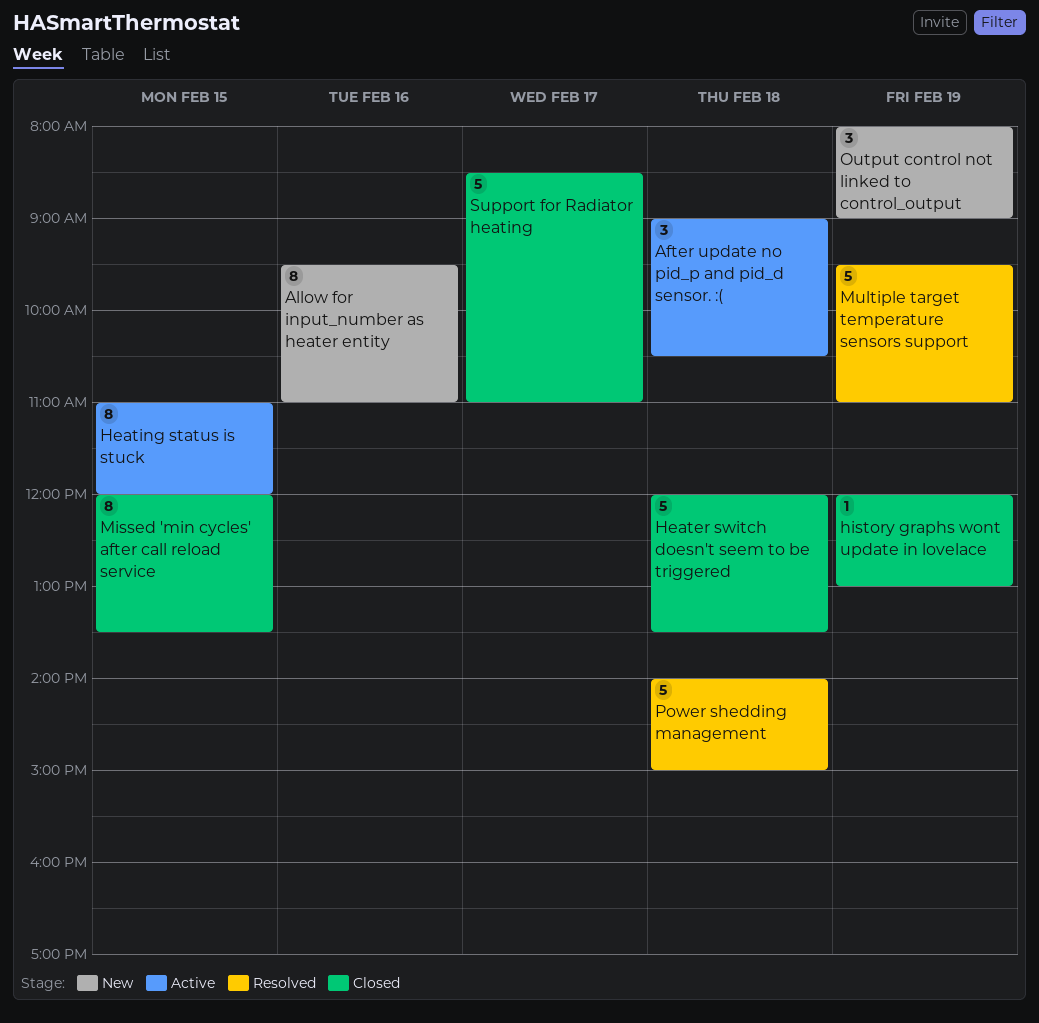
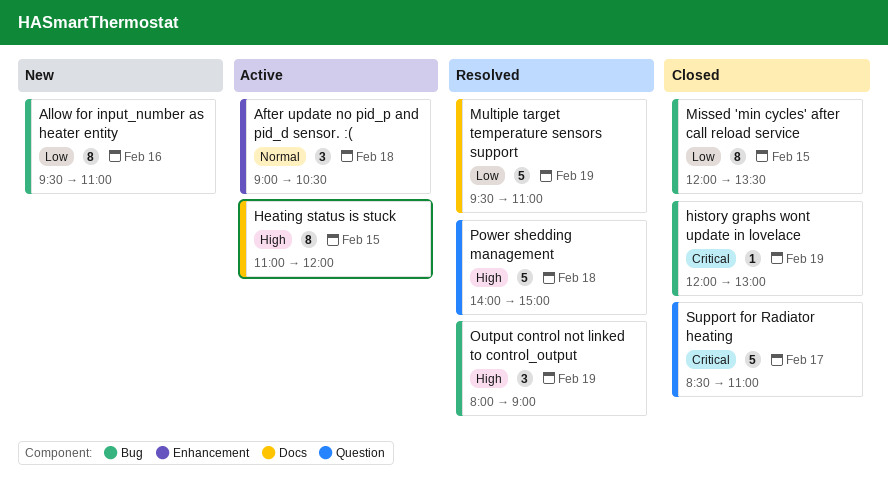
Heater switch doesn't seem to be triggered: present -> none
Output control not linked to control_output, status: New -> Resolved

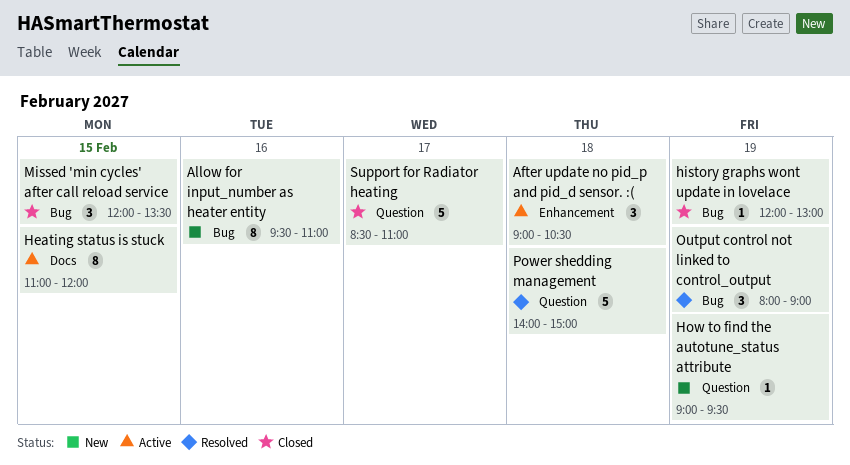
How to find the autotune_status attribute: none -> present
Missed 'min cycles' after call reload service, estimate: 8 -> 3
Multiple target temperature sensors support: present -> none

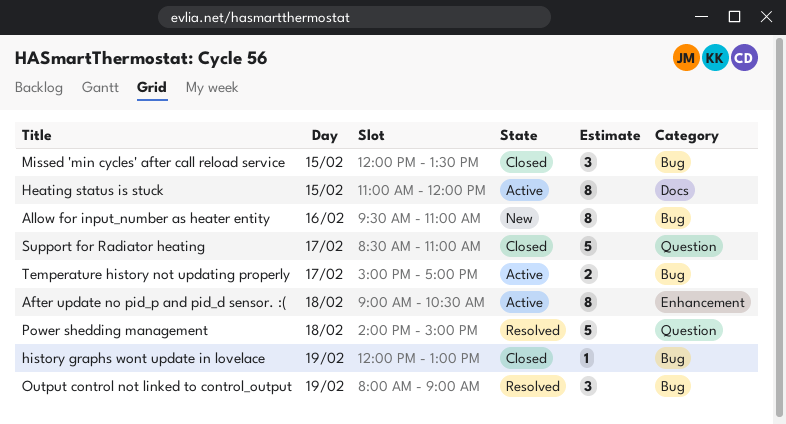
After update no pid_p and pid_d sensor. :(, estimate: 3 -> 8
How to find the autotune_status attribute: present -> none
Temperature history not updating properly: none -> present

